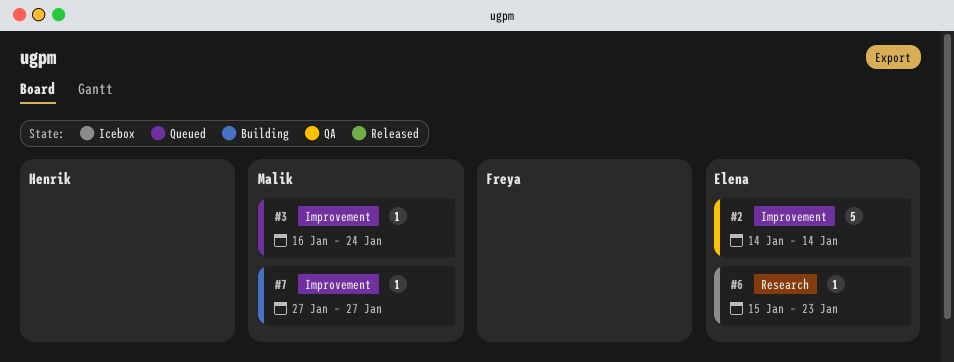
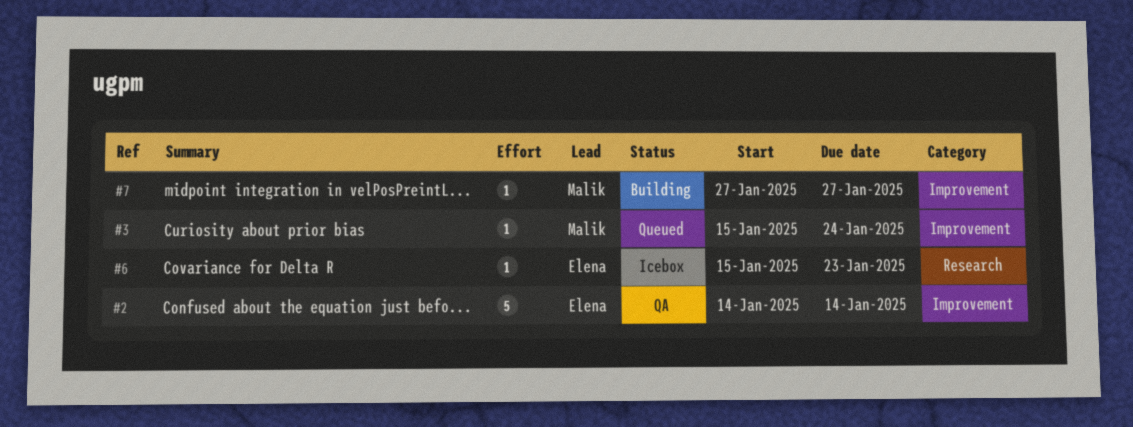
#3, start: Jan 16 -> Jan 15

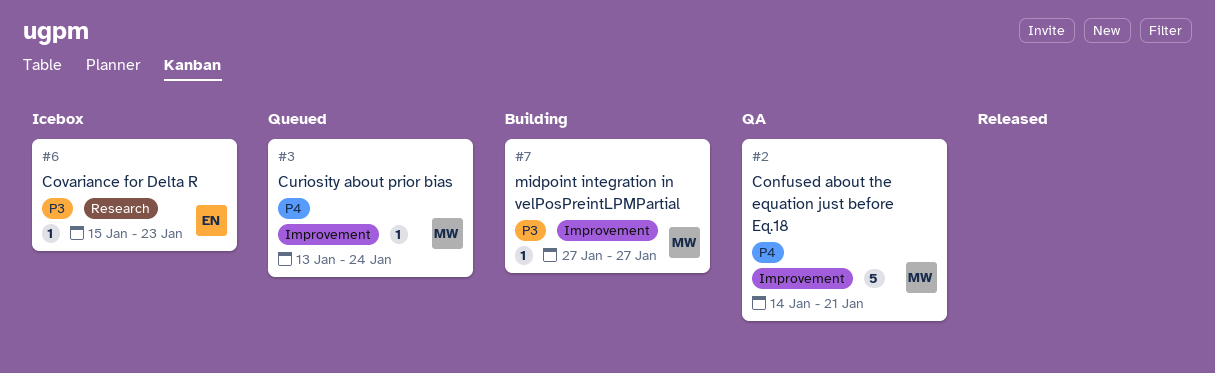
#2, owner: Elena -> Malik
#2, due: Jan 14 -> Jan 21
#3, start: Jan 15 -> Jan 13

